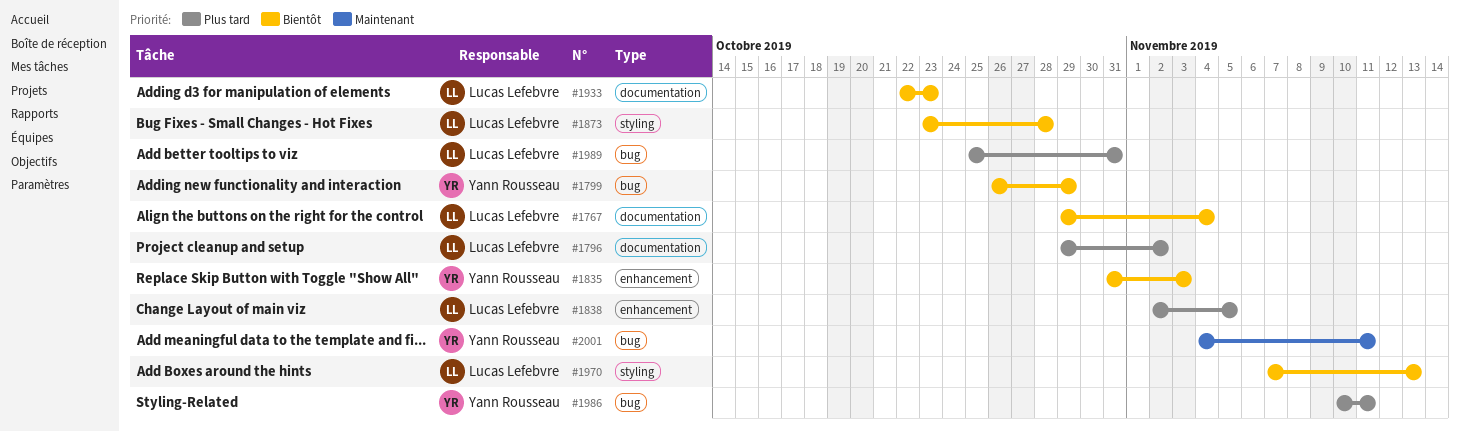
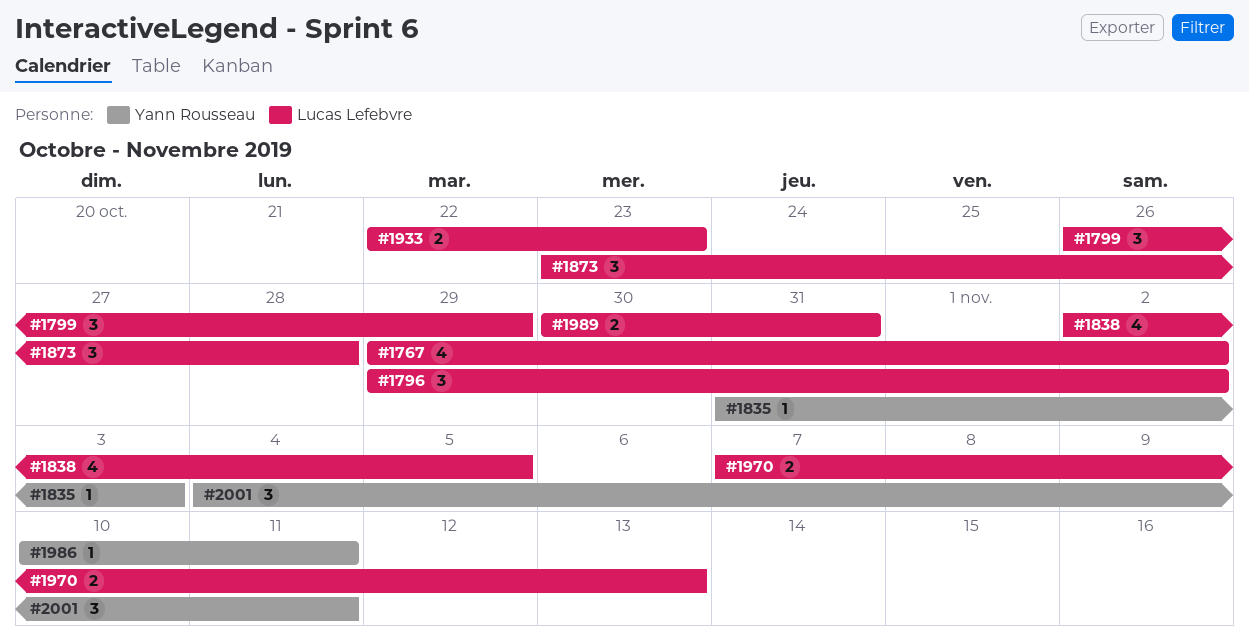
#1767, due: Nov 4 -> Nov 2
#1799, owner: Yann Rousseau -> Lucas Lefebvre
#1989, start: Oct 25 -> Oct 30

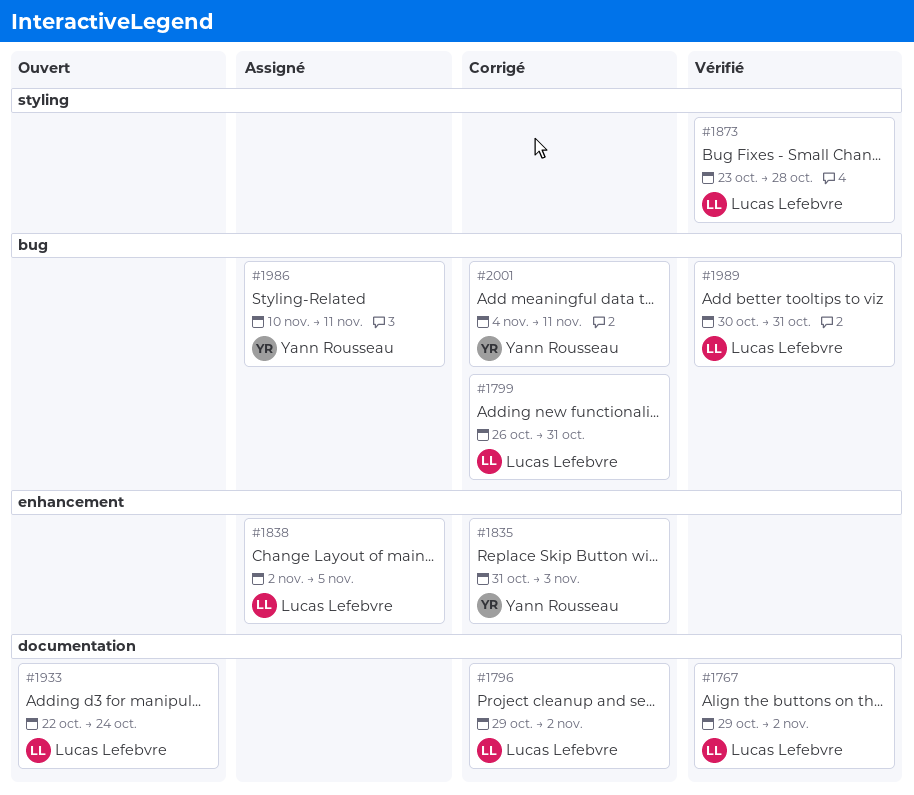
#1799, due: Oct 29 -> Oct 31
#1933, due: Oct 23 -> Oct 24
#1970: present -> none

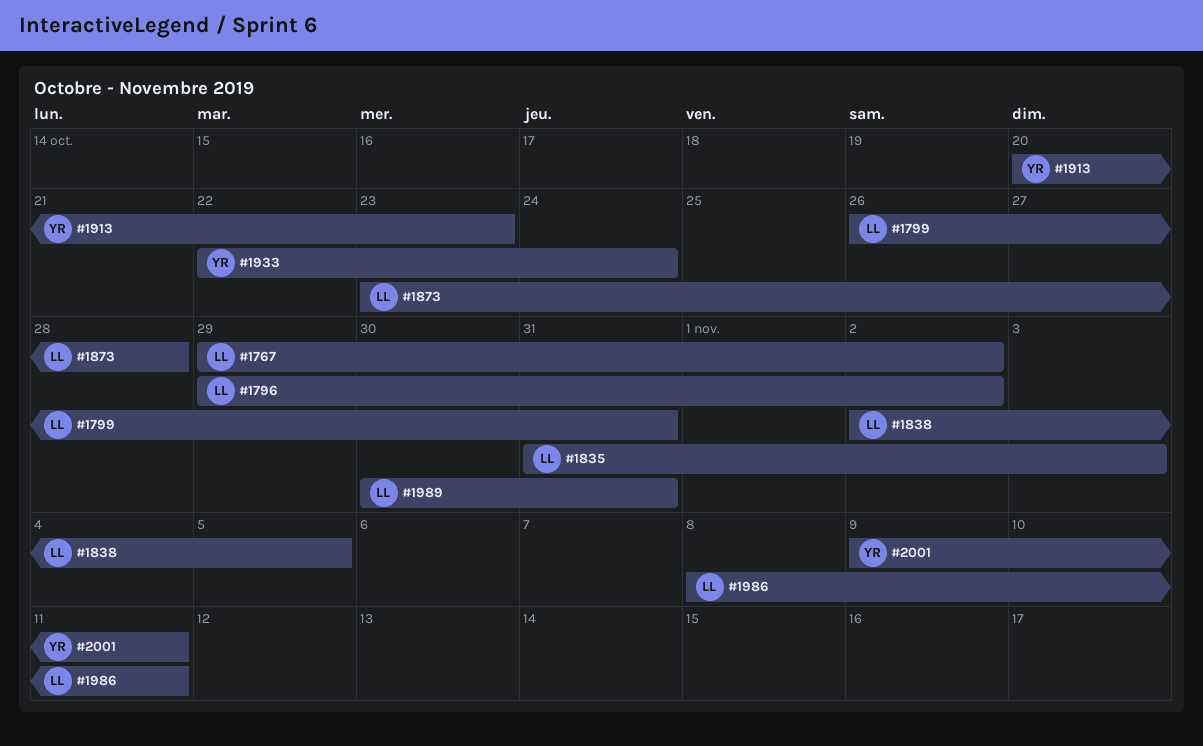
#1835, owner: Yann Rousseau -> Lucas Lefebvre
#1913: none -> present
#1933, owner: Lucas Lefebvre -> Yann Rousseau
#1986, owner: Yann Rousseau -> Lucas Lefebvre
#1986, start: Nov 10 -> Nov 8
#2001, start: Nov 4 -> Nov 9

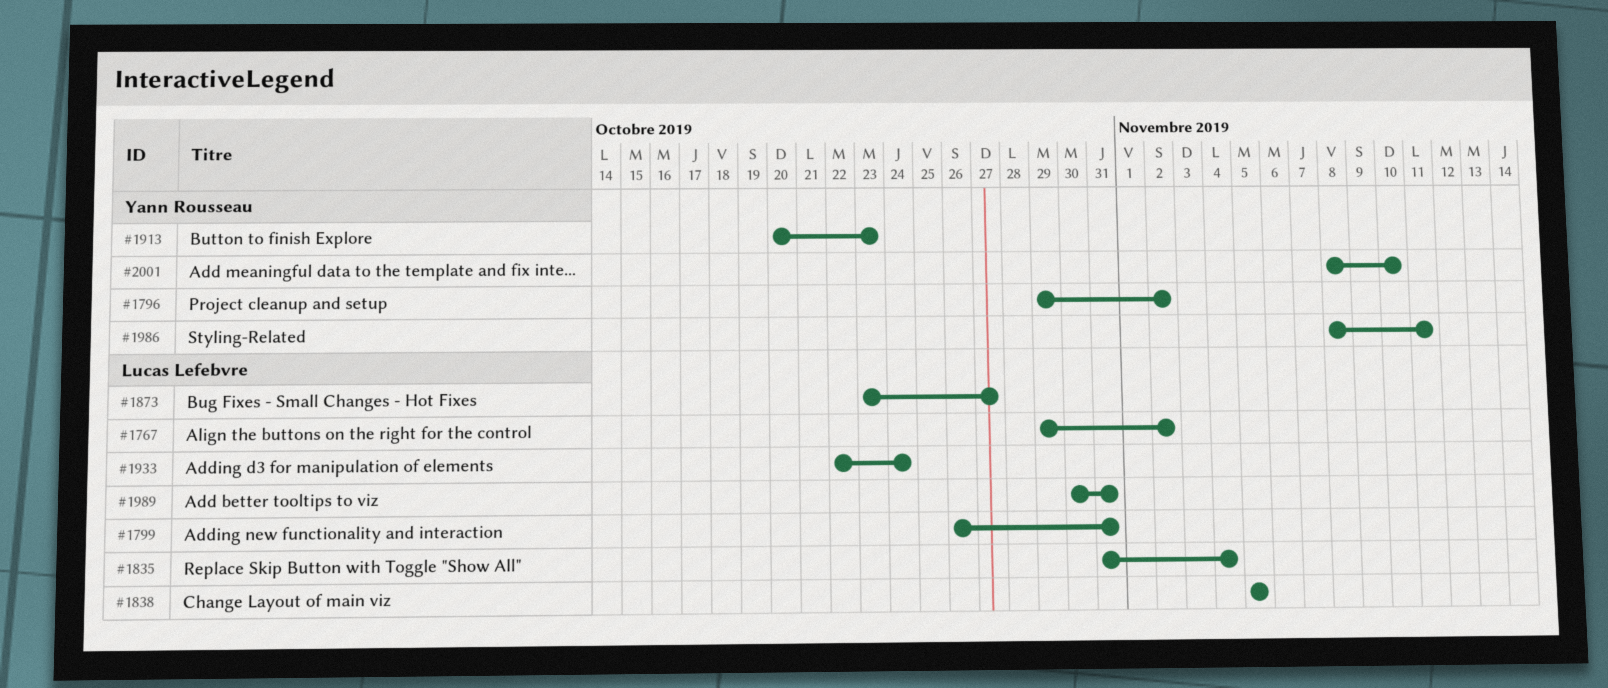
#1796, owner: Lucas Lefebvre -> Yann Rousseau
#1835, due: Nov 3 -> Nov 4
#1838, start: Nov 2 -> Nov 5
#1873, due: Oct 28 -> Oct 27
#1933, owner: Yann Rousseau -> Lucas Lefebvre
#1986, owner: Lucas Lefebvre -> Yann Rousseau
#2001, start: Nov 9 -> Nov 8
#2001, due: Nov 11 -> Nov 10

